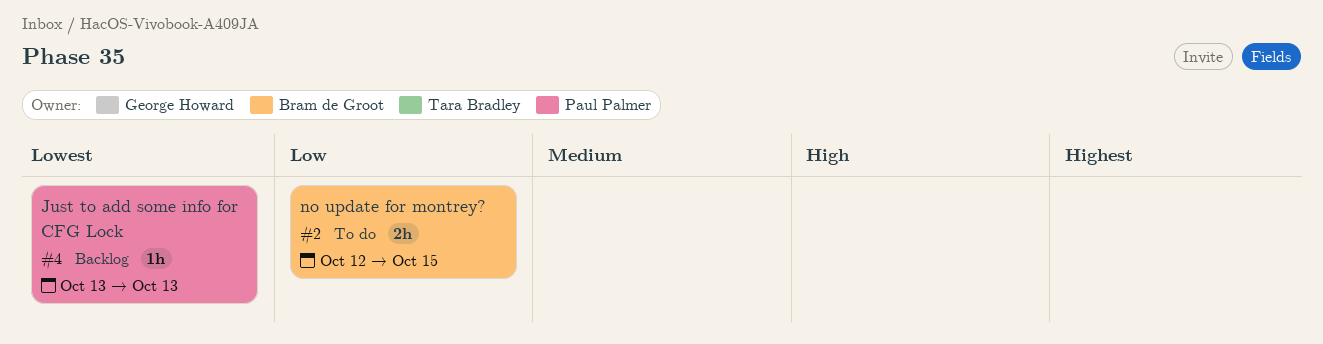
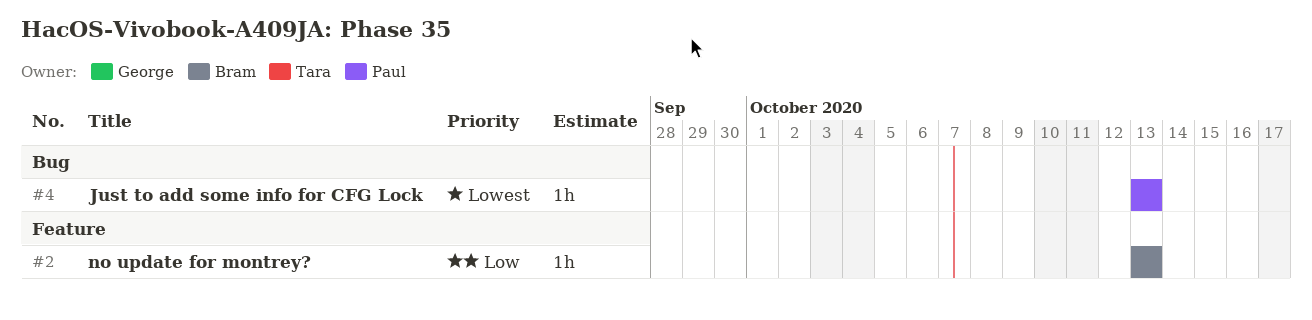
#2, estimate: 2h -> 1h
#2, start: Oct 12 -> Oct 13
#2, due: Oct 15 -> Oct 13

